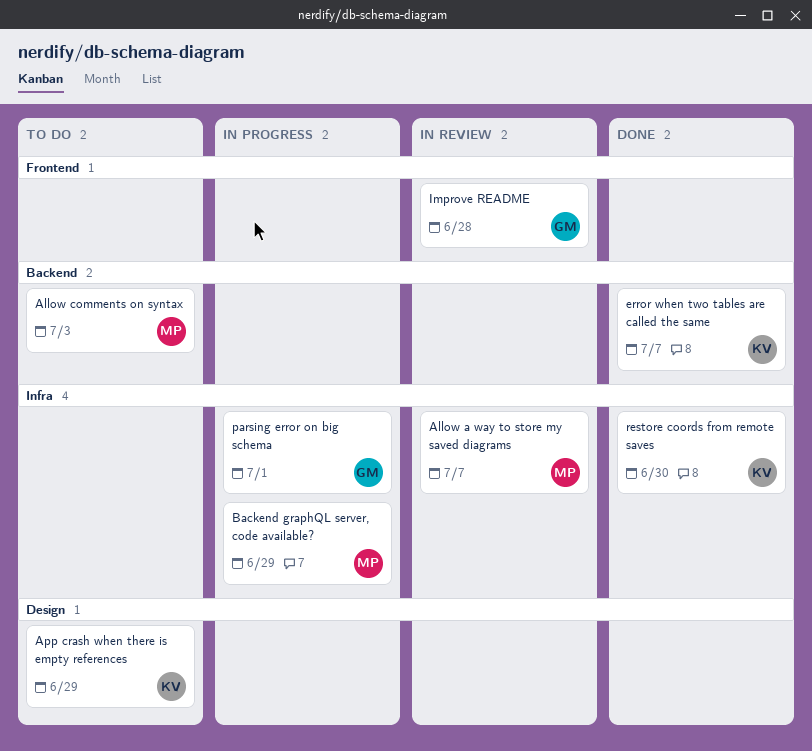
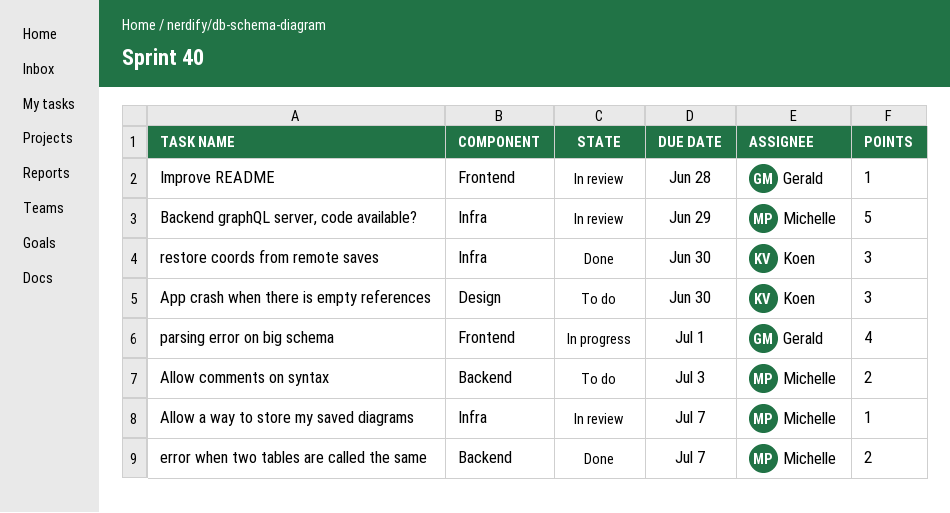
App crash when there is empty references, due: Jun 29 -> Jun 30
Backend graphQL server, code available?, status: In progress -> In review
error when two tables are called the same, owner: Koen -> Michelle
parsing error on big schema, label: Infra -> Frontend

